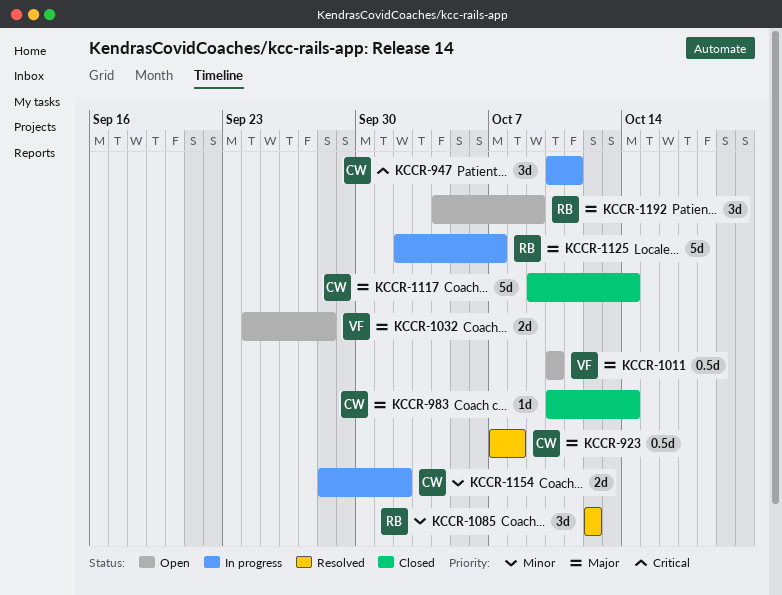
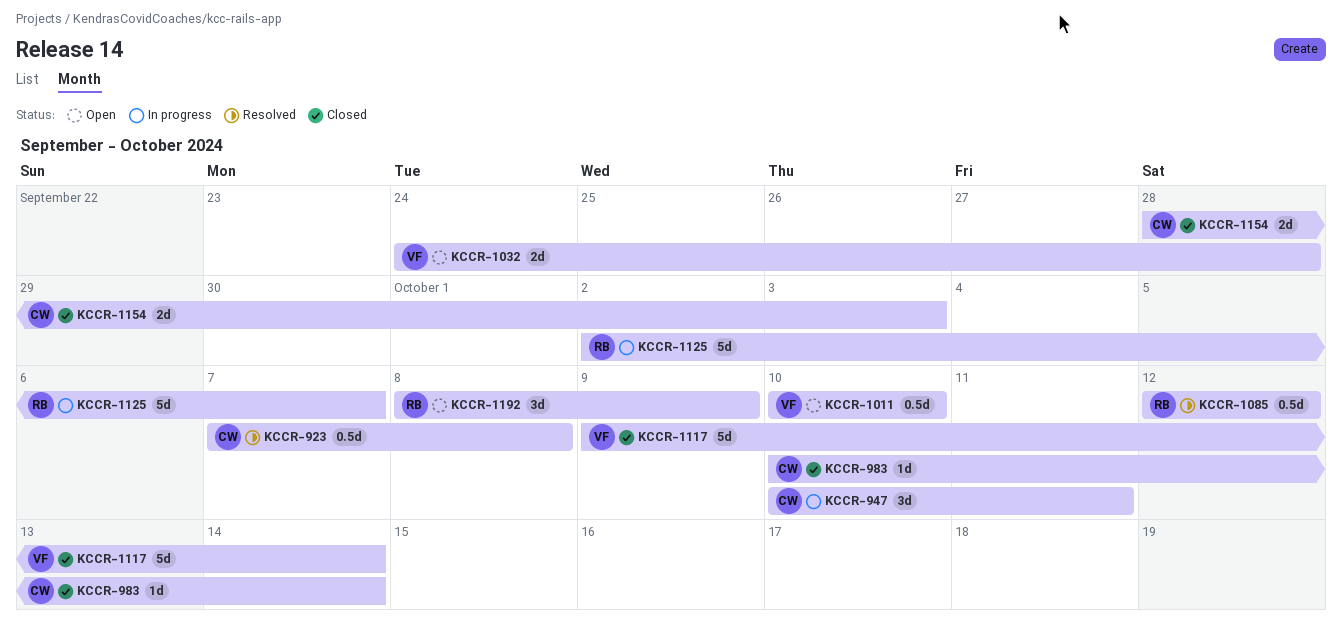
KCCR-1085, estimate: 3d -> 0.5d
KCCR-1117, owner: CW -> VF
KCCR-1154, status: In progress -> Closed
KCCR-1154, due: Oct 2 -> Oct 3
KCCR-1192, start: Oct 4 -> Oct 8

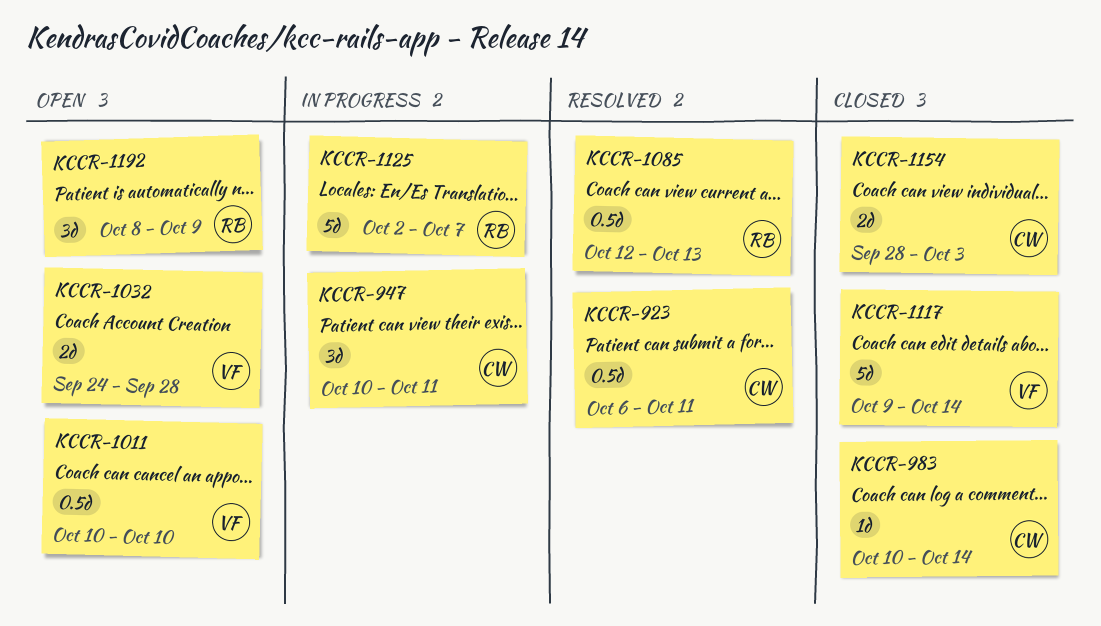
KCCR-923, start: Oct 7 -> Oct 6
KCCR-923, due: Oct 8 -> Oct 11
KCCR-1085, due: Oct 12 -> Oct 13

